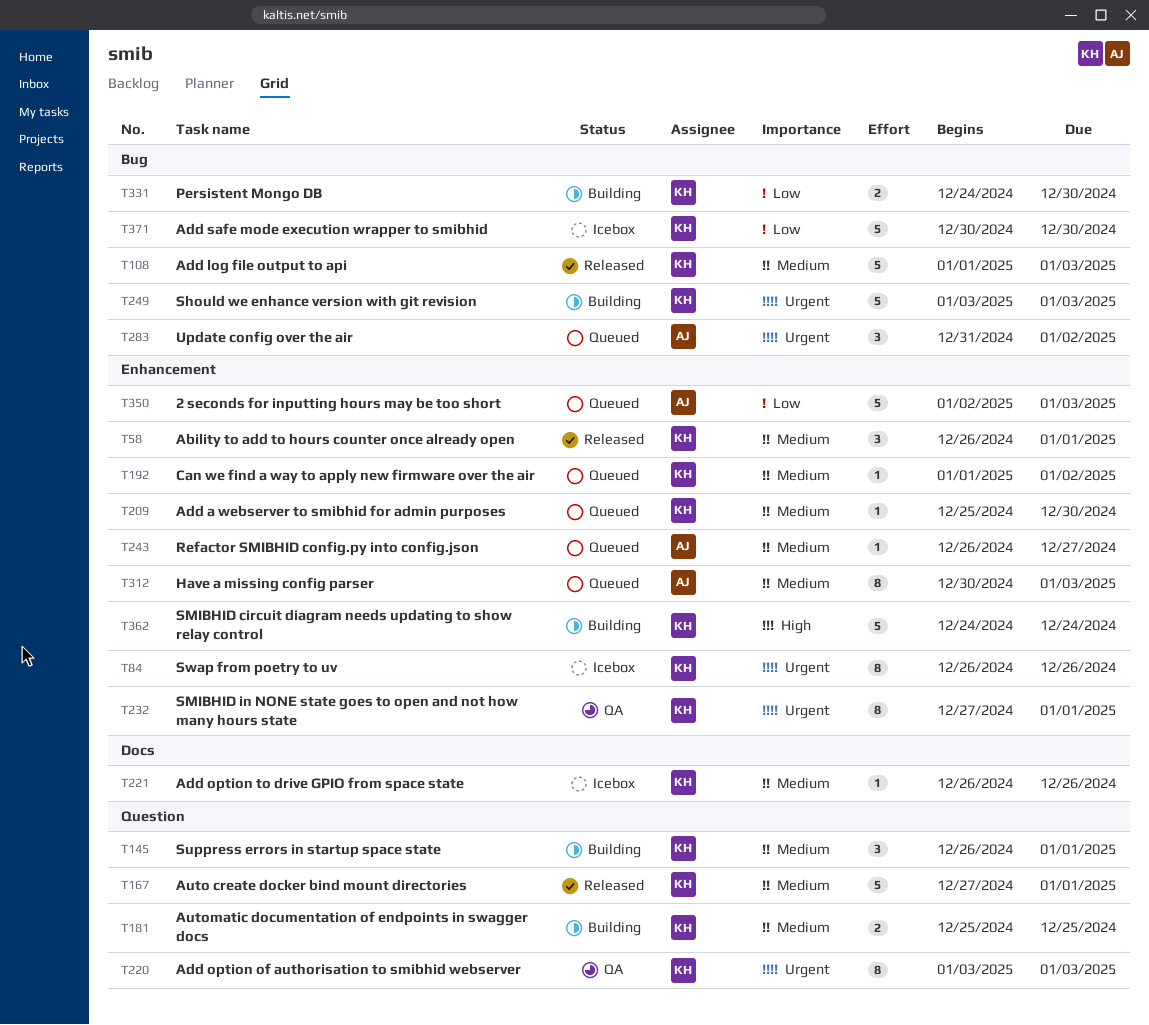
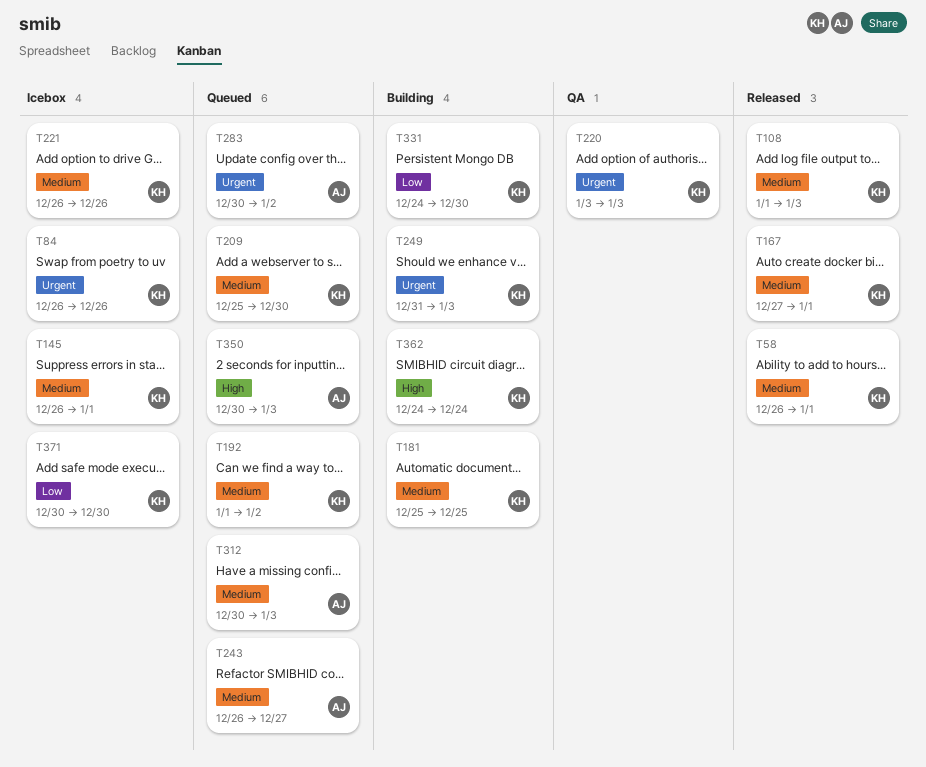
T145, status: Building -> Icebox
T232: present -> none
T249, start: Jan 3 -> Dec 31
T283, start: Dec 31 -> Dec 30
T350, priority: Low -> High
T350, start: Jan 2 -> Dec 30

